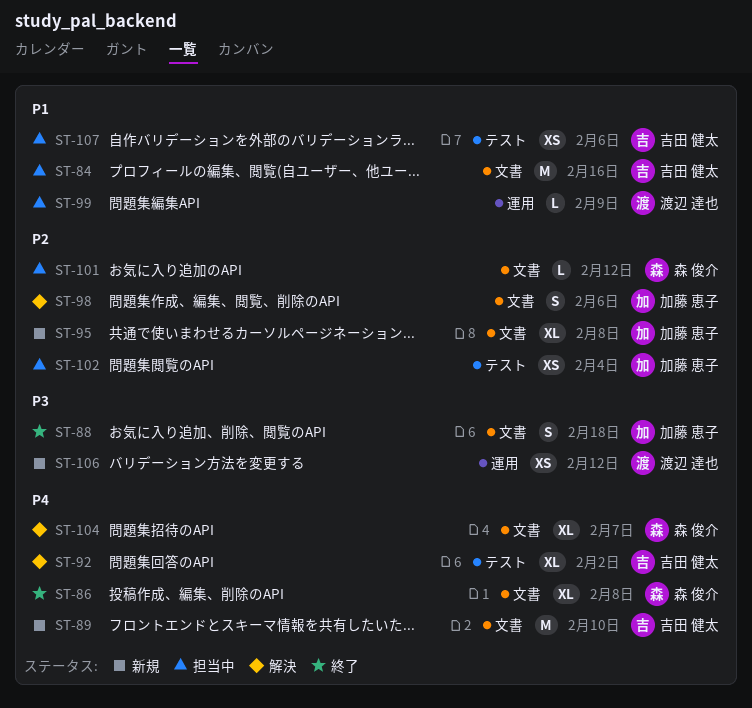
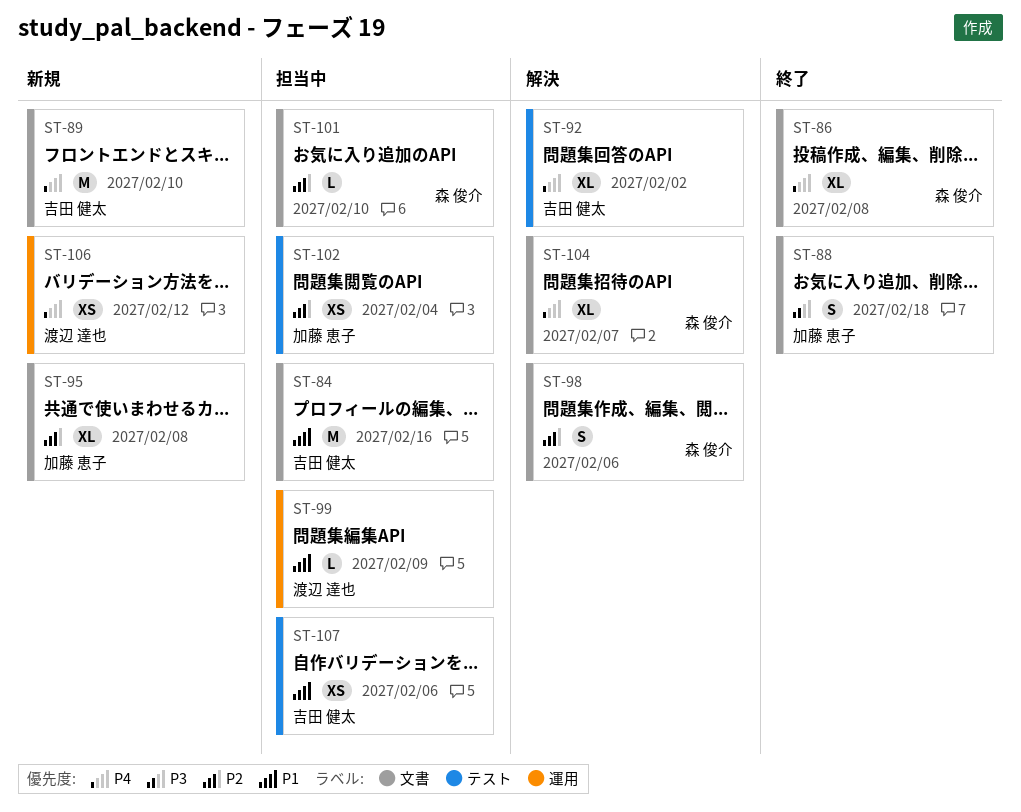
ST-98, owner: 加藤 恵子 -> 森 俊介
ST-101, due: Feb 12 -> Feb 10
ST-106, priority: P3 -> P4

